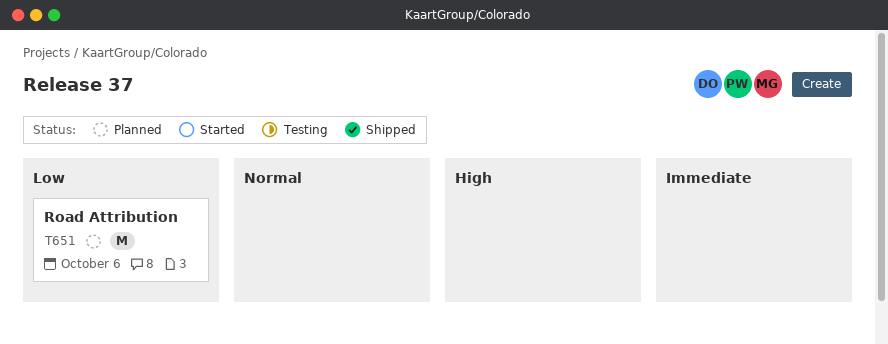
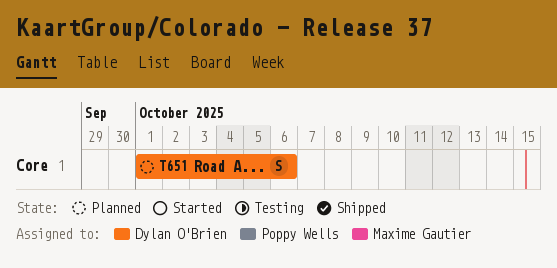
T651, estimate: M -> S

